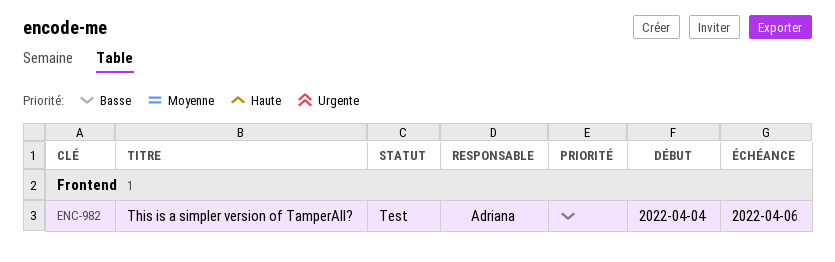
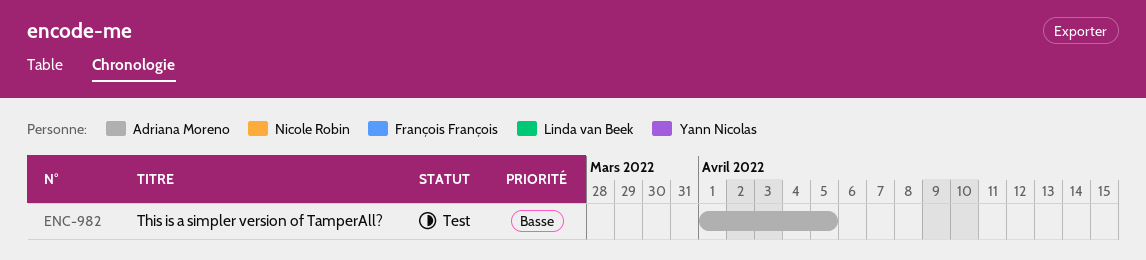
ENC-982, start: Apr 4 -> Apr 1
ENC-982, due: Apr 6 -> Apr 5

